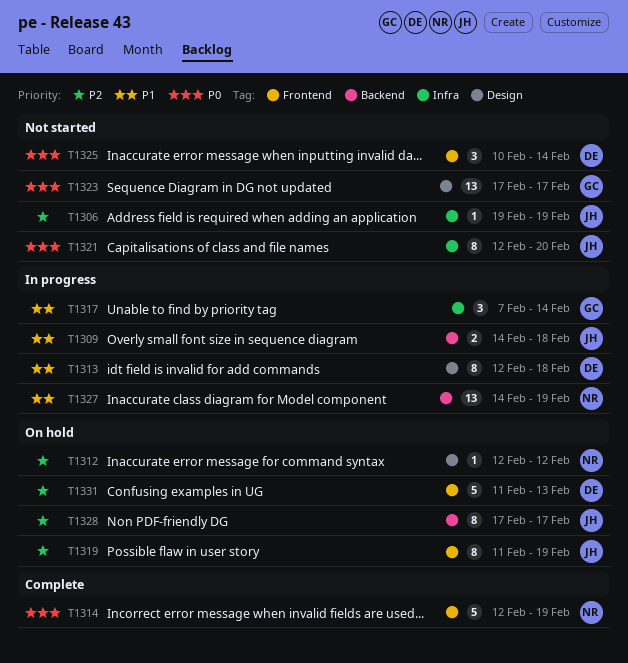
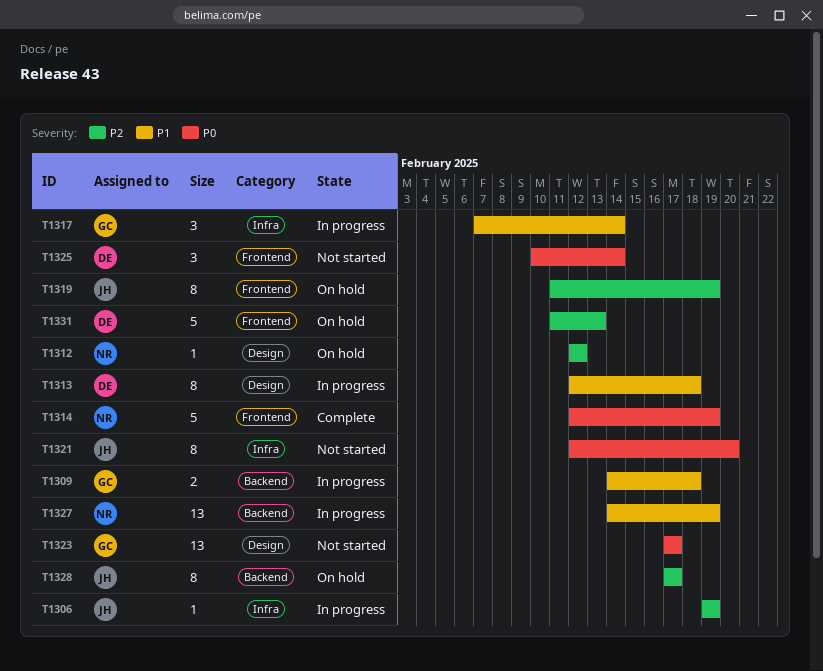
T1306, status: Not started -> In progress
T1309, owner: JH -> GC

